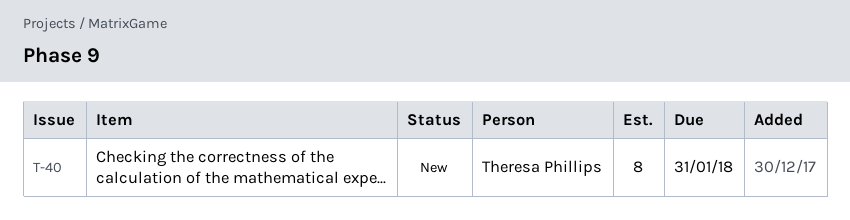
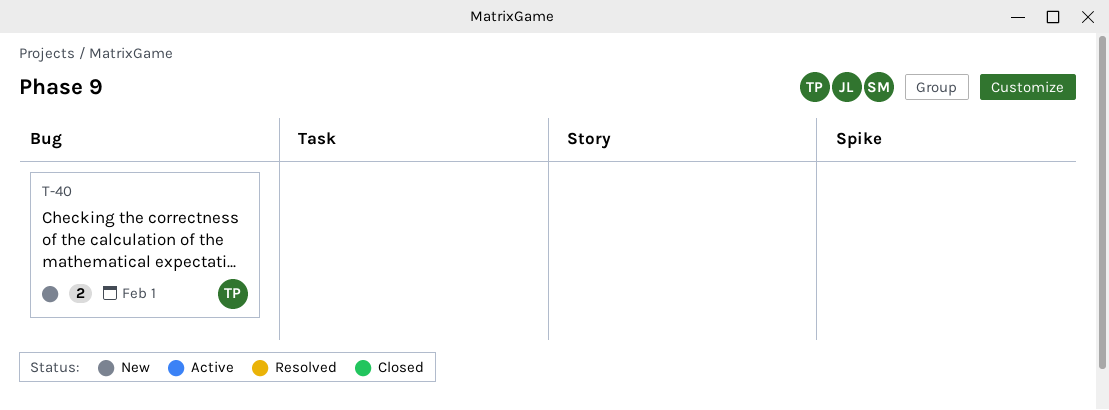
T-40, estimate: 8 -> 2
T-40, due: Jan 31 -> Feb 1

